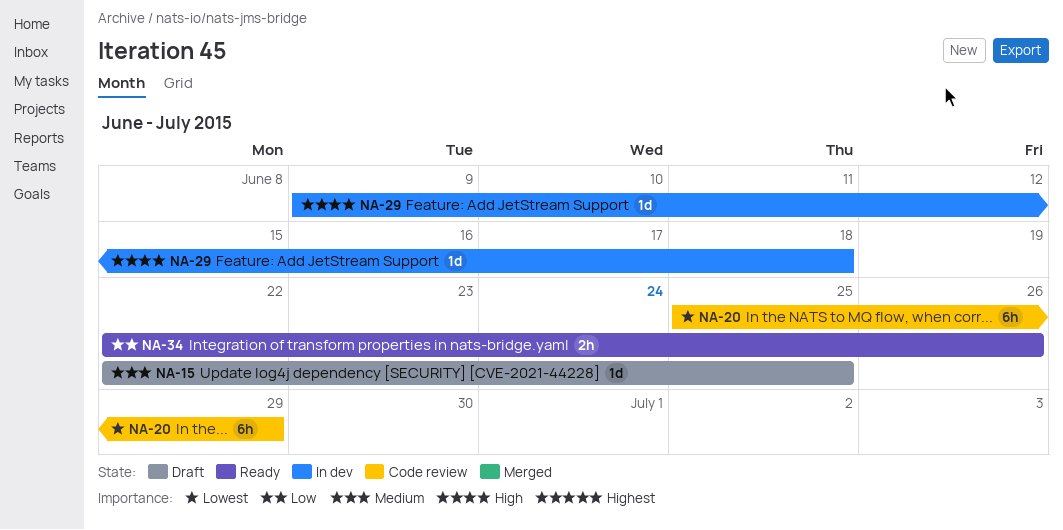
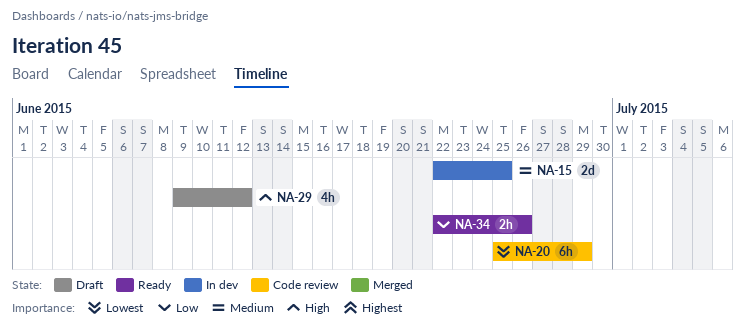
NA-15, status: Draft -> In dev
NA-15, estimate: 1d -> 2d
NA-29, status: In dev -> Draft
NA-29, estimate: 1d -> 4h
NA-29, due: Jun 18 -> Jun 12

